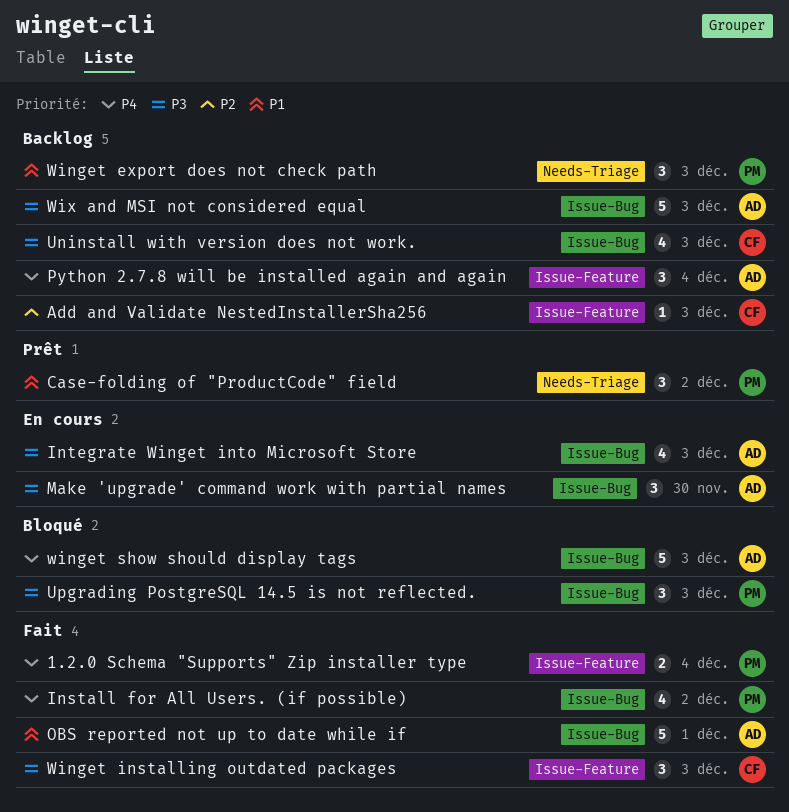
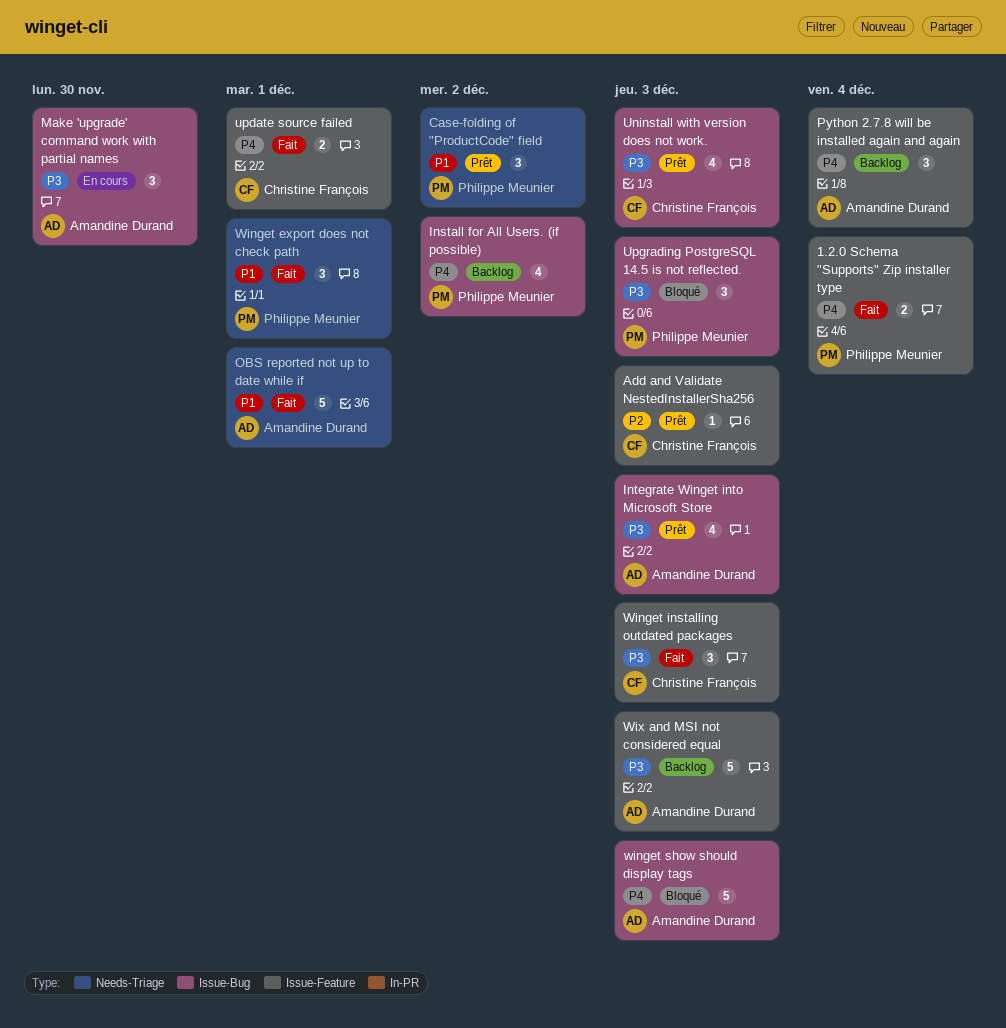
Add and Validate NestedInstallerSha256, status: Backlog -> Prêt
Install for All Users. (if possible), status: Fait -> Backlog
Integrate Winget into Microsoft Store, status: En cours -> Prêt
OBS reported not up to date while if, label: Issue-Bug -> Needs-Triage
Uninstall with version does not work., status: Backlog -> Prêt
update source failed: none -> present
Winget export does not check path, status: Backlog -> Fait
Winget export does not check path, due: Dec 3 -> Dec 1
Wix and MSI not considered equal, label: Issue-Bug -> Issue-Feature

